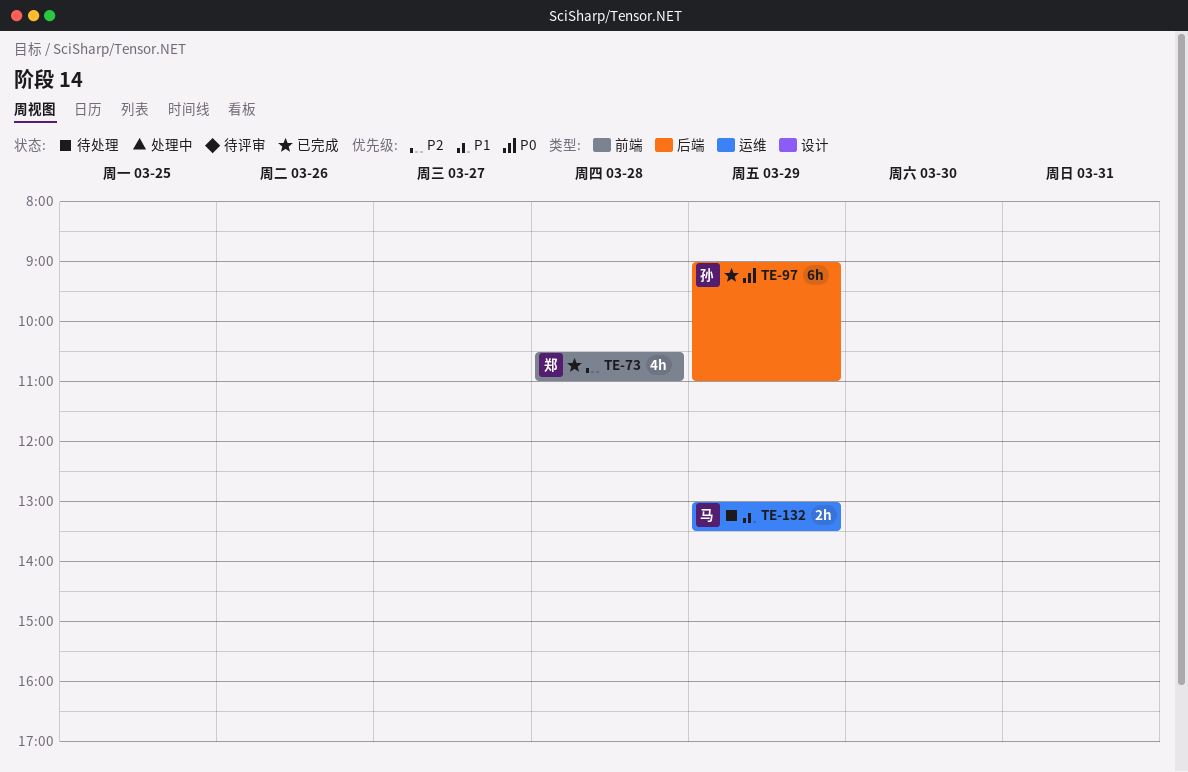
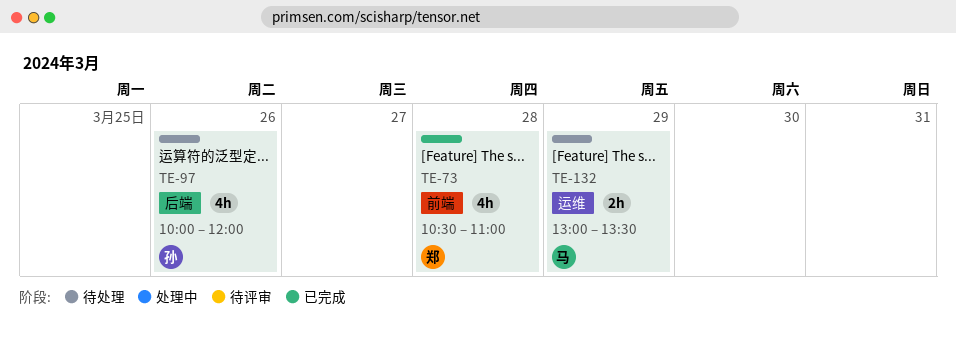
TE-97, status: 已完成 -> 待处理
TE-97, estimate: 6h -> 4h
TE-97, day: Mar 29 -> Mar 26
TE-97, begins: 09:00 -> 10:00
TE-97, ends: 11:00 -> 12:00

